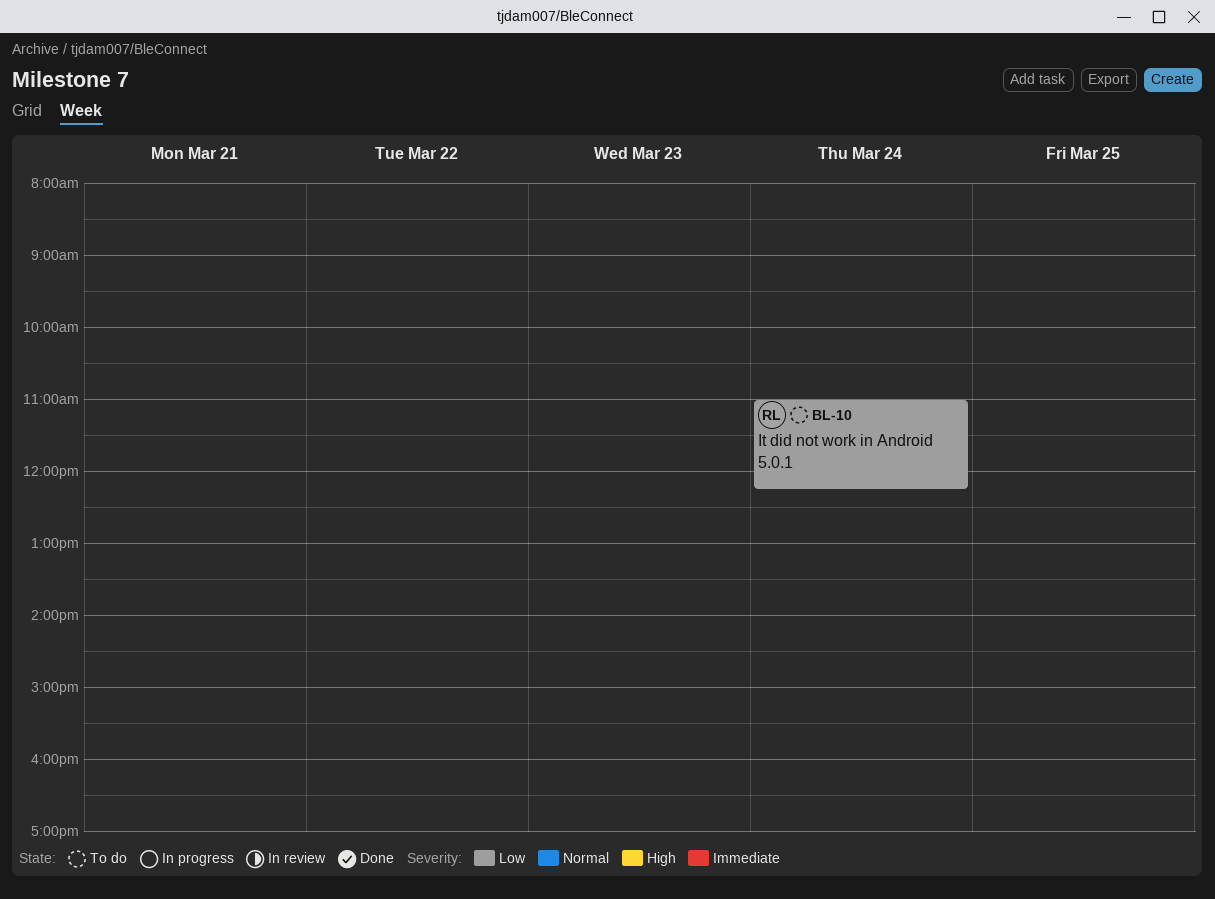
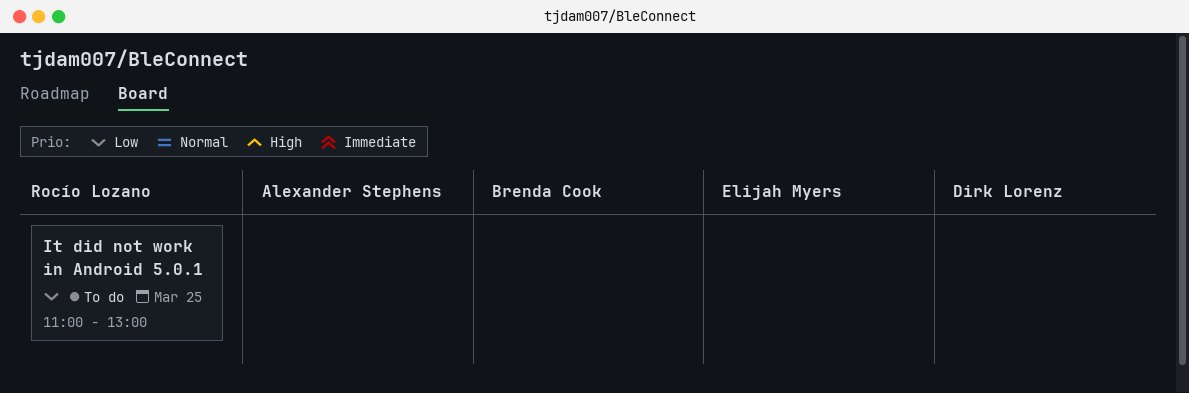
It did not work in Android 5.0.1, day: Mar 24 -> Mar 25
It did not work in Android 5.0.1, ends: 12:15 -> 13:00

